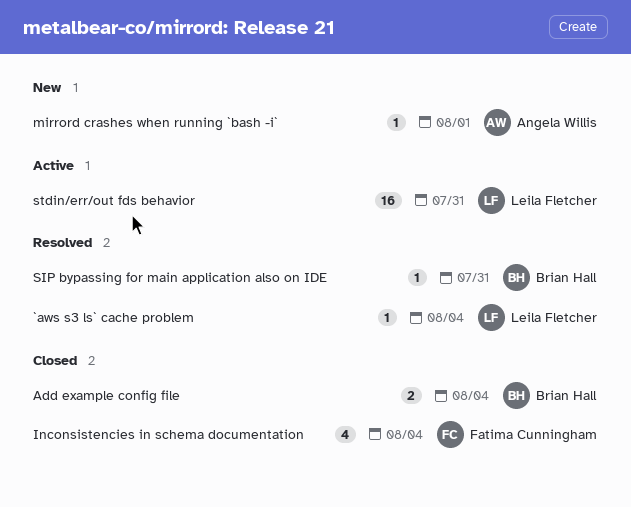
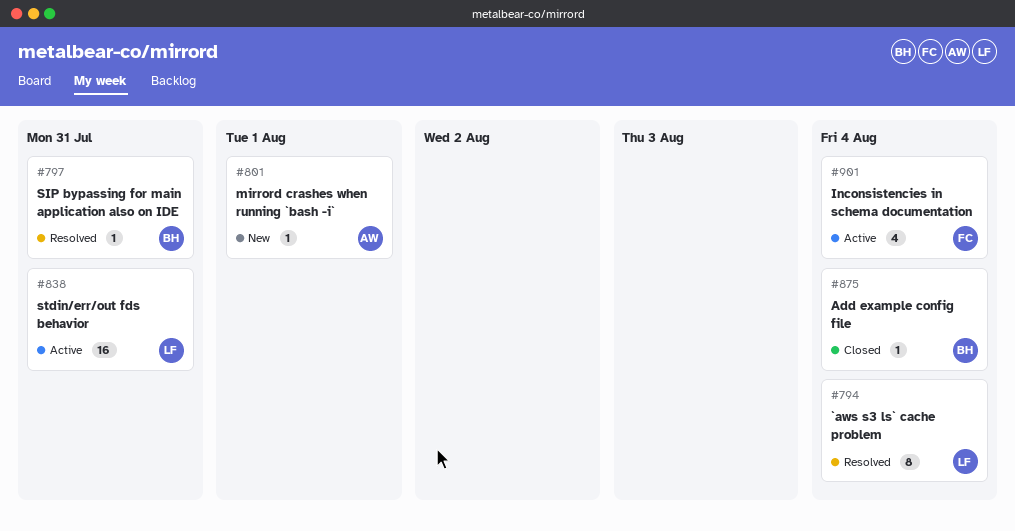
`aws s3 ls` cache problem, estimate: 1 -> 8
Add example config file, estimate: 2 -> 1
Inconsistencies in schema documentation, status: Closed -> Active

